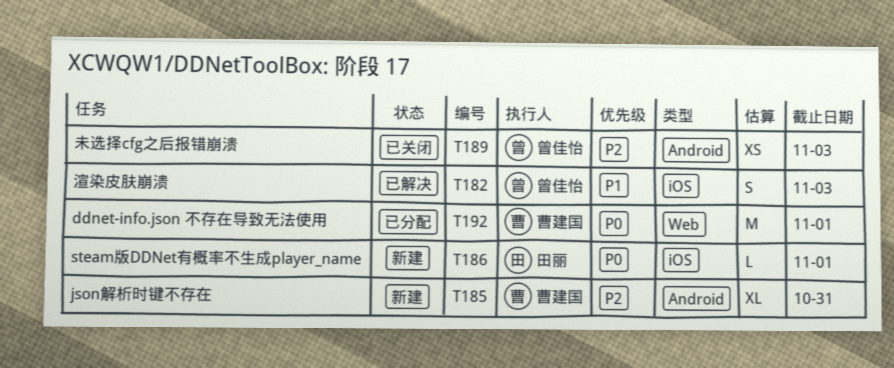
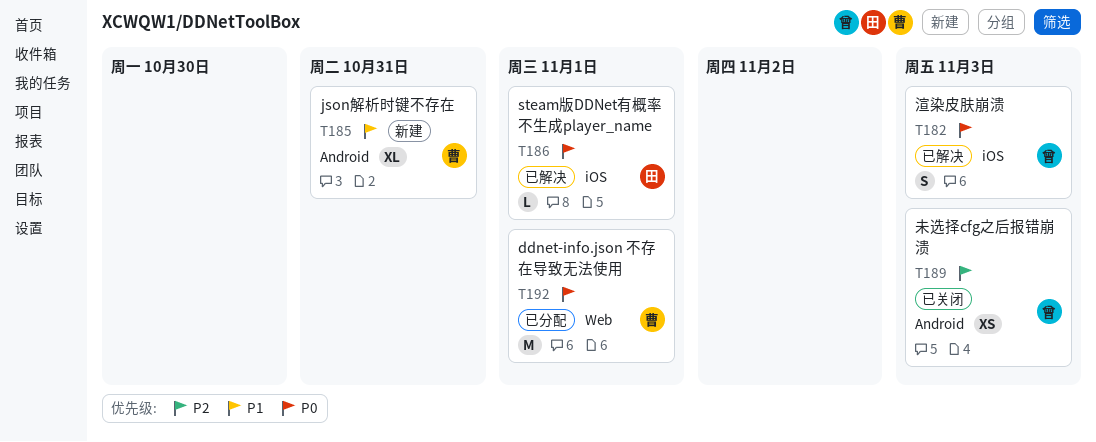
T182, priority: P1 -> P0
T185, priority: P2 -> P1
T186, status: 新建 -> 已解决

